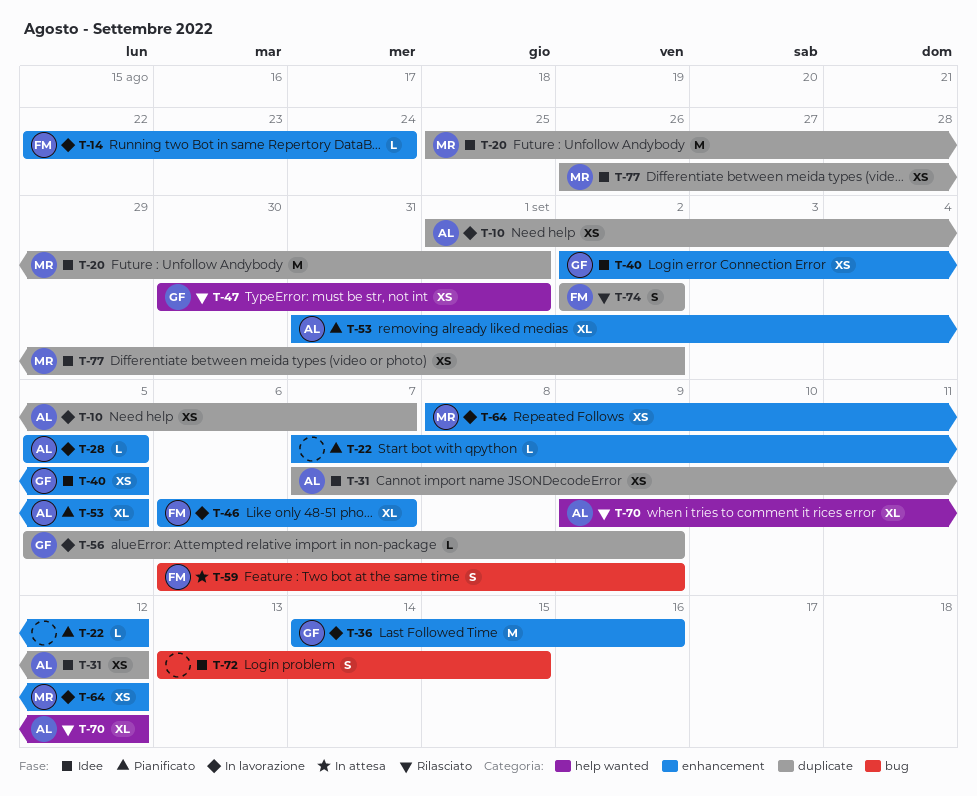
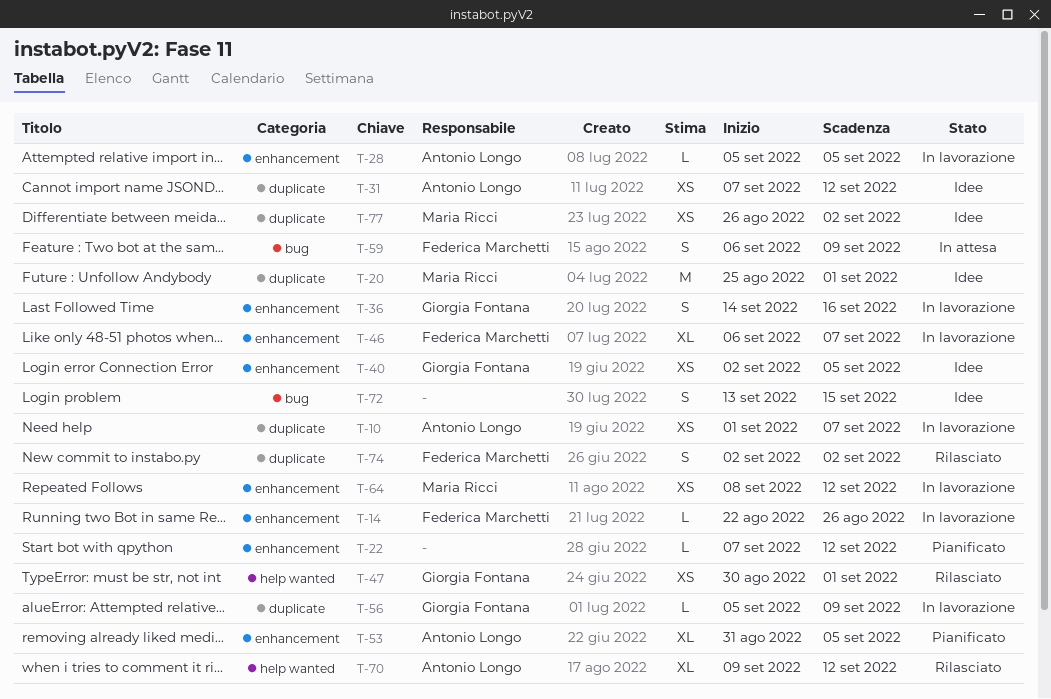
T-14, due: Aug 24 -> Aug 26
T-36, estimate: M -> S

